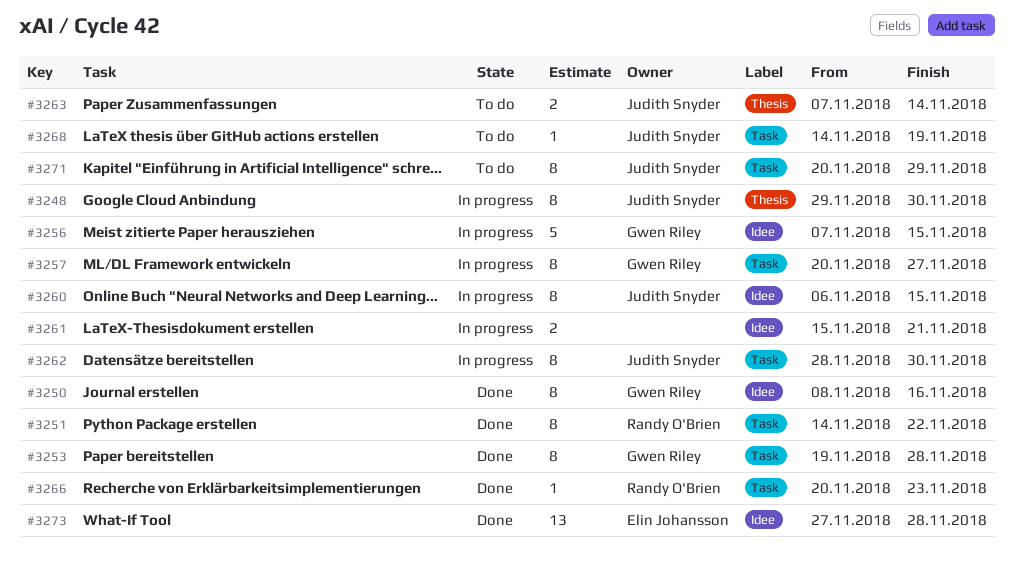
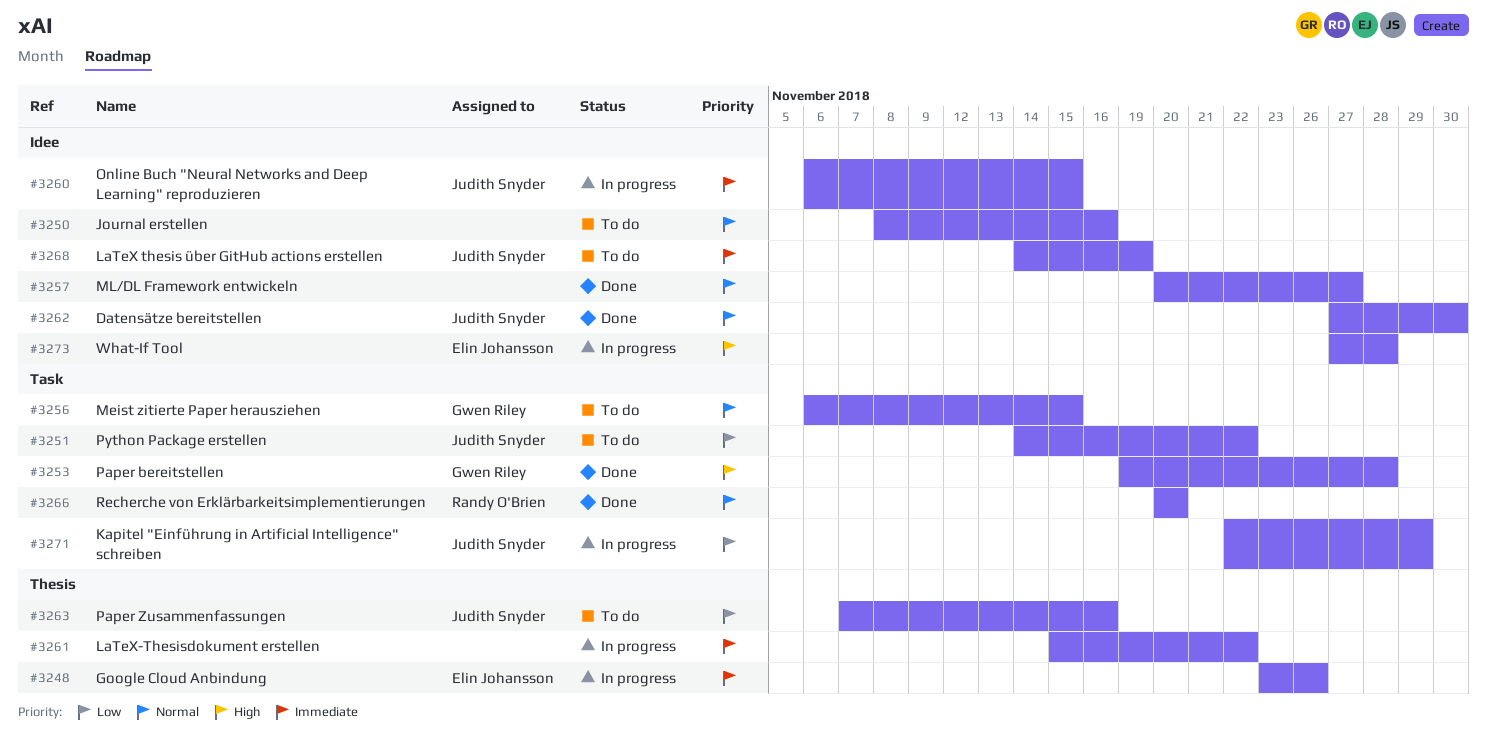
#3248, owner: Judith Snyder -> Elin Johansson
#3248, start: Nov 29 -> Nov 23
#3248, due: Nov 30 -> Nov 26
#3250, status: Done -> To do
#3250, owner: Gwen Riley -> none
#3251, status: Done -> To do
#3251, owner: Randy O'Brien -> Judith Snyder
#3256, status: In progress -> To do
#3256, label: Idee -> Task
#3256, start: Nov 7 -> Nov 6
#3257, status: In progress -> Done
#3257, owner: Gwen Riley -> none
#3257, label: Task -> Idee
#3261, label: Idee -> Thesis
#3261, due: Nov 21 -> Nov 22
#3262, status: In progress -> Done
#3262, label: Task -> Idee
#3262, start: Nov 28 -> Nov 27
#3263, due: Nov 14 -> Nov 16
#3266, due: Nov 23 -> Nov 20
#3268, label: Task -> Idee
#3271, status: To do -> In progress
#3271, start: Nov 20 -> Nov 22
#3273, status: Done -> In progress

